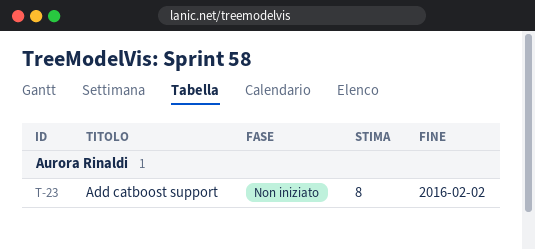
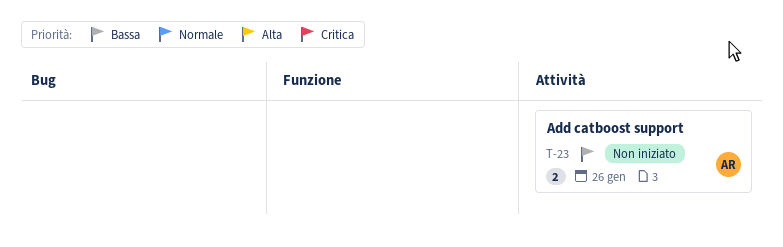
T-23, estimate: 8 -> 2
T-23, due: Feb 2 -> Jan 26

